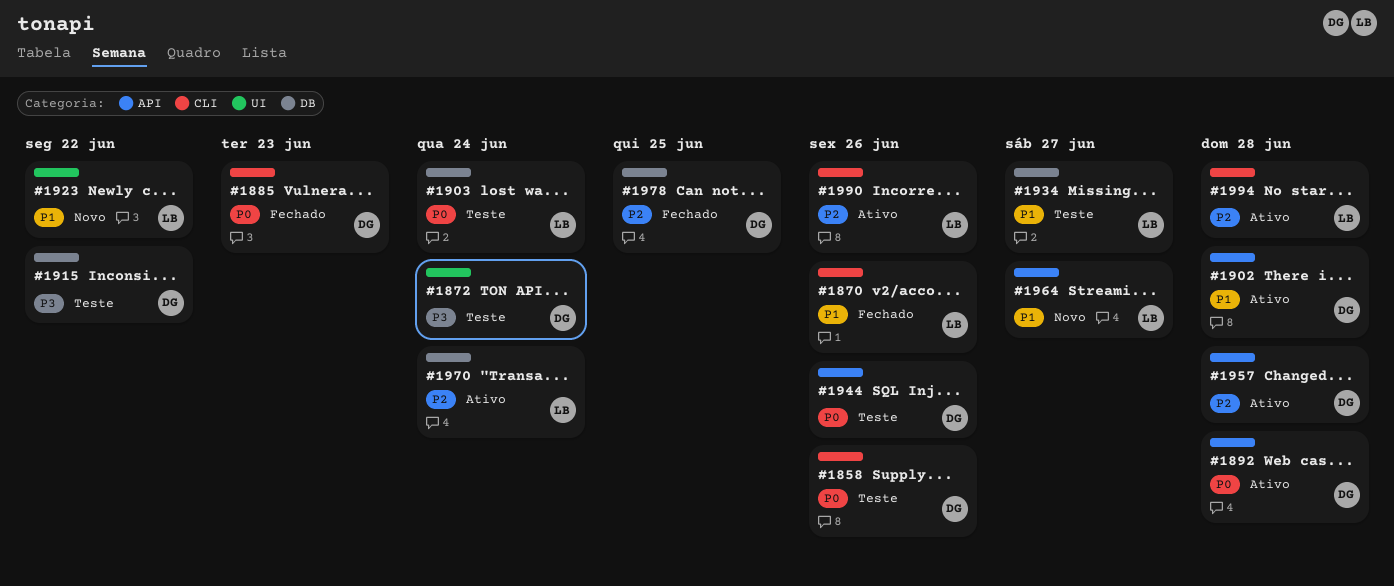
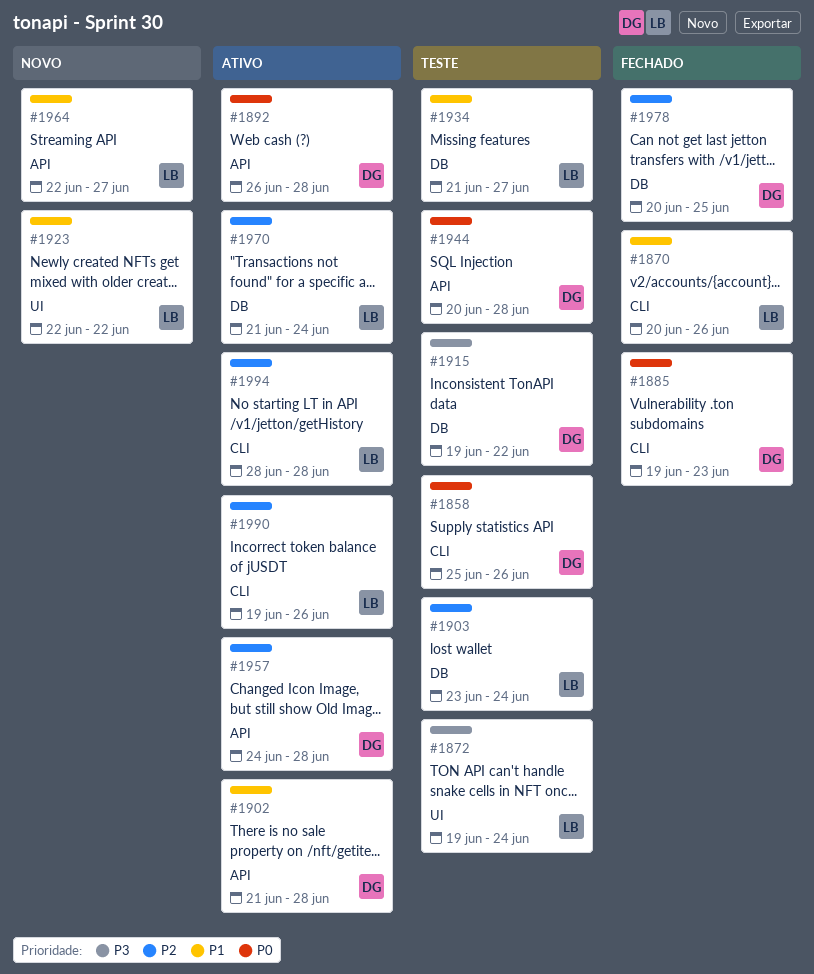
#1872, owner: DG -> LB
#1903, priority: P0 -> P2
#1944, due: Jun 26 -> Jun 28

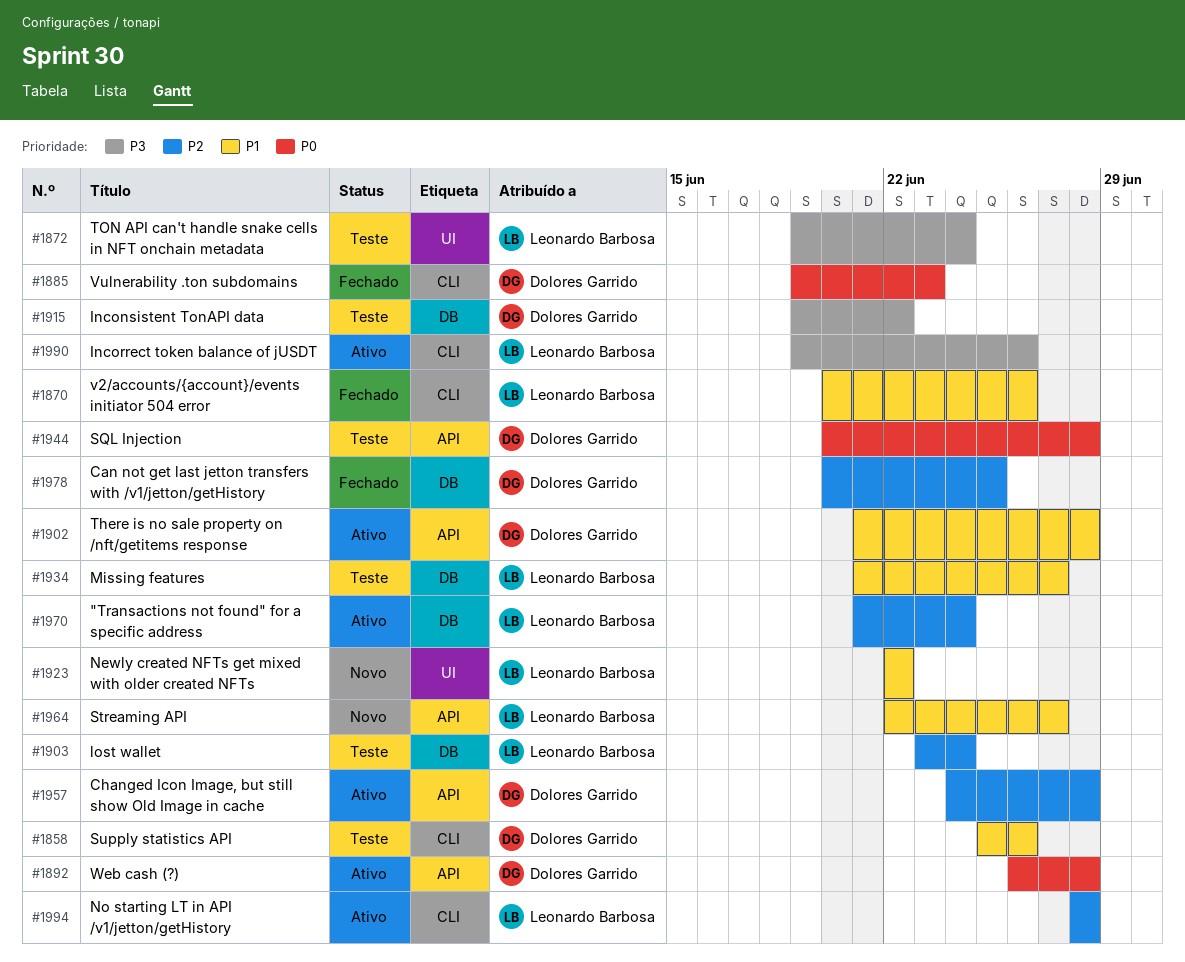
#1858, priority: P0 -> P1
#1990, priority: P2 -> P3

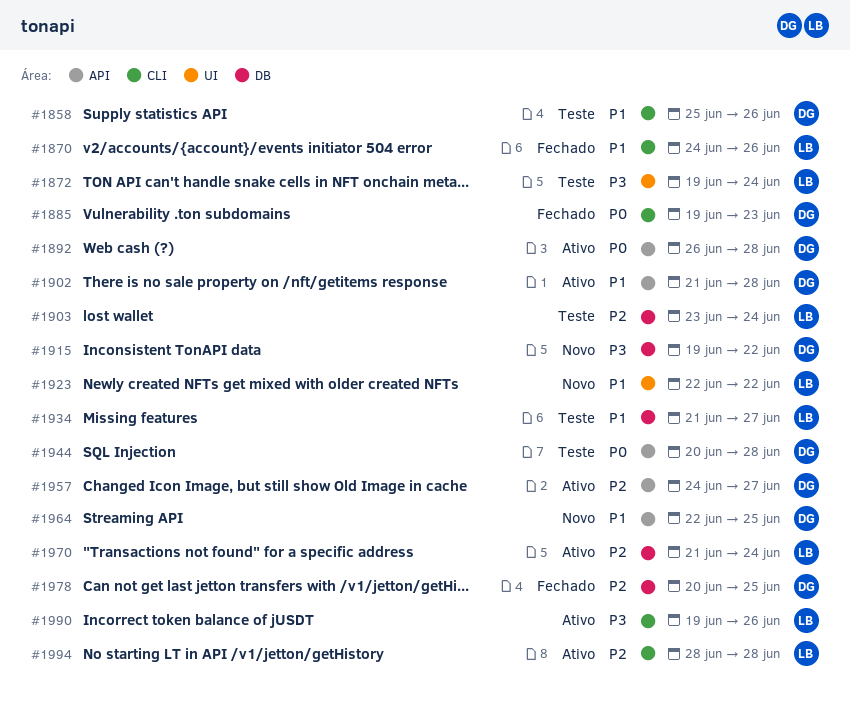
#1870, start: Jun 20 -> Jun 24
#1915, status: Teste -> Novo
#1957, due: Jun 28 -> Jun 27
#1964, owner: Leonardo Barbosa -> Dolores Garrido
#1964, due: Jun 27 -> Jun 25

